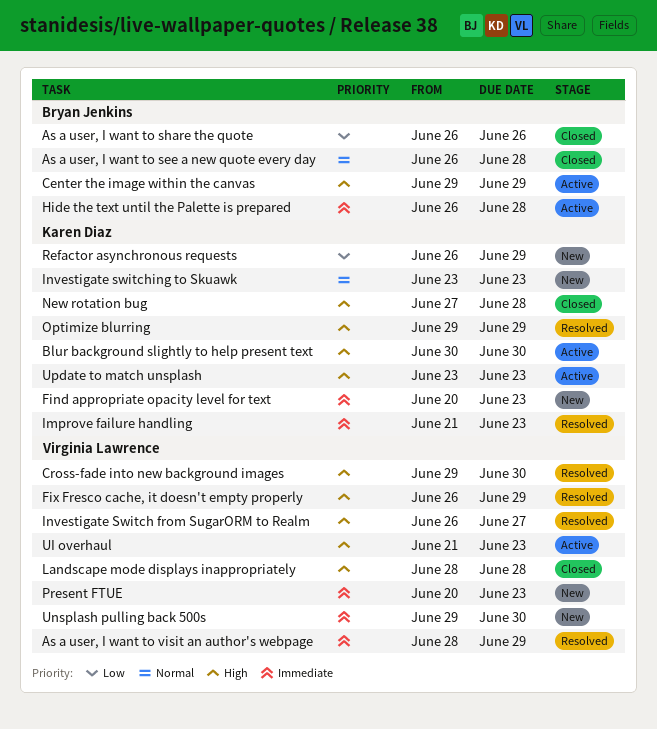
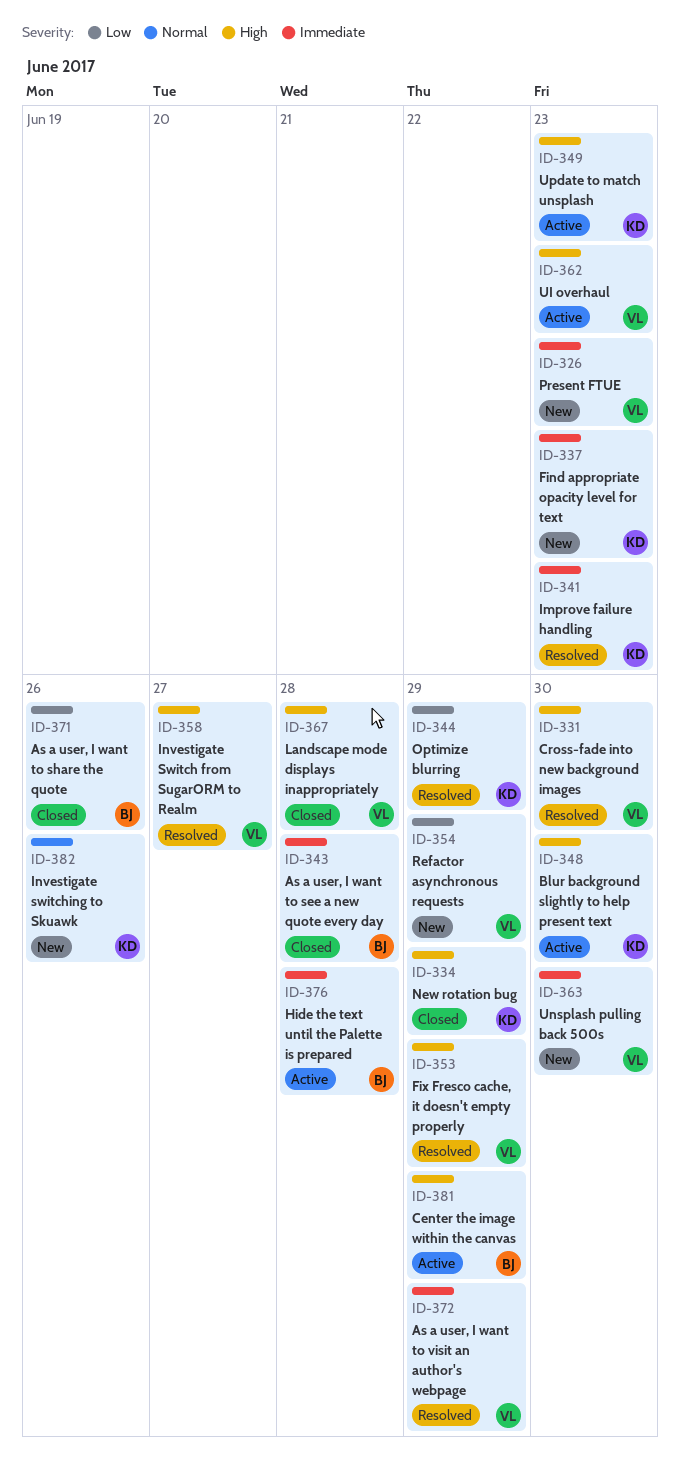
As a user, I want to see a new quote every day, priority: Normal -> Immediate
Investigate switching to Skuawk, due: Jun 23 -> Jun 26
New rotation bug, due: Jun 28 -> Jun 29
Optimize blurring, priority: High -> Low
Refactor asynchronous requests, owner: Karen Diaz -> Virginia Lawrence

